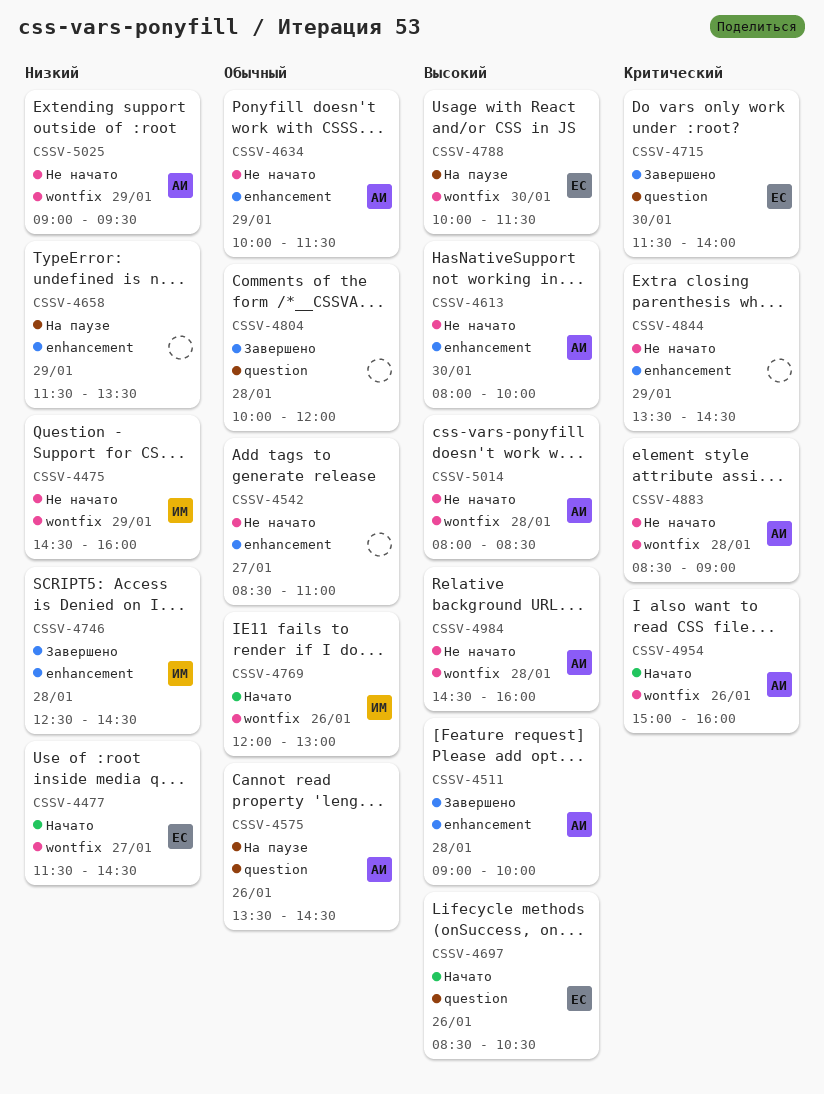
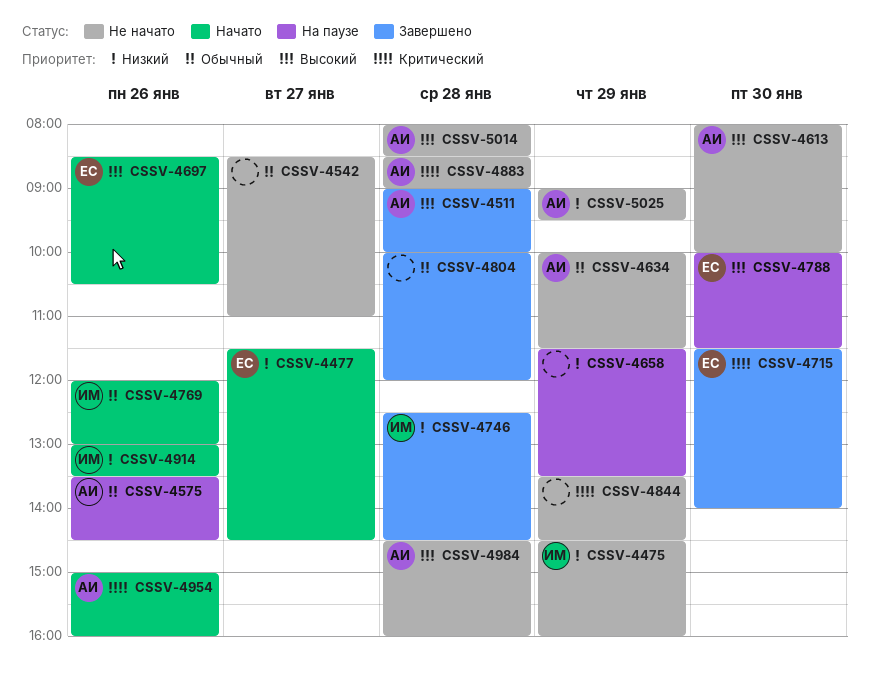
CSSV-4914: none -> present

